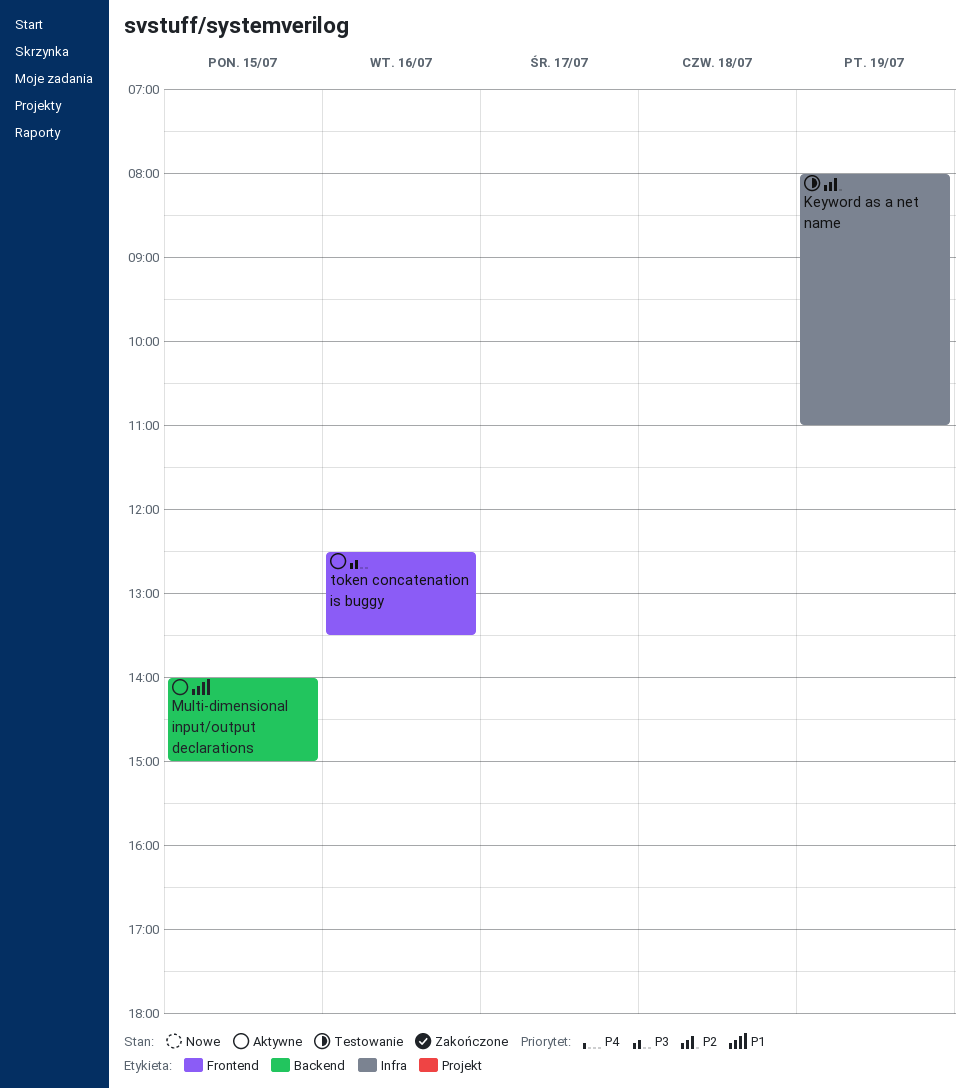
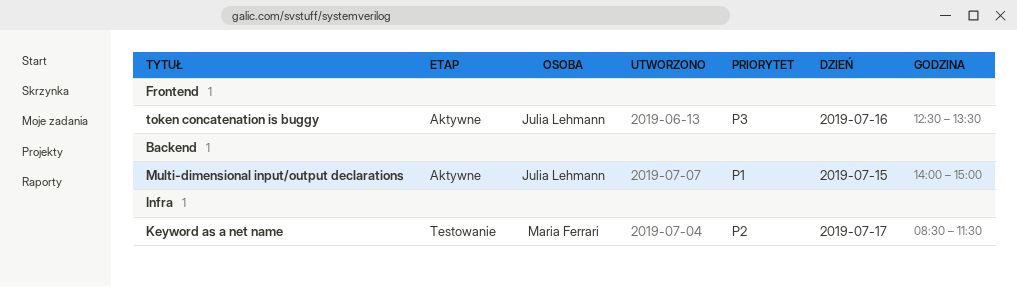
Keyword as a net name, day: Jul 19 -> Jul 17
Keyword as a net name, begins: 08:00 -> 08:30
Keyword as a net name, ends: 11:00 -> 11:30

